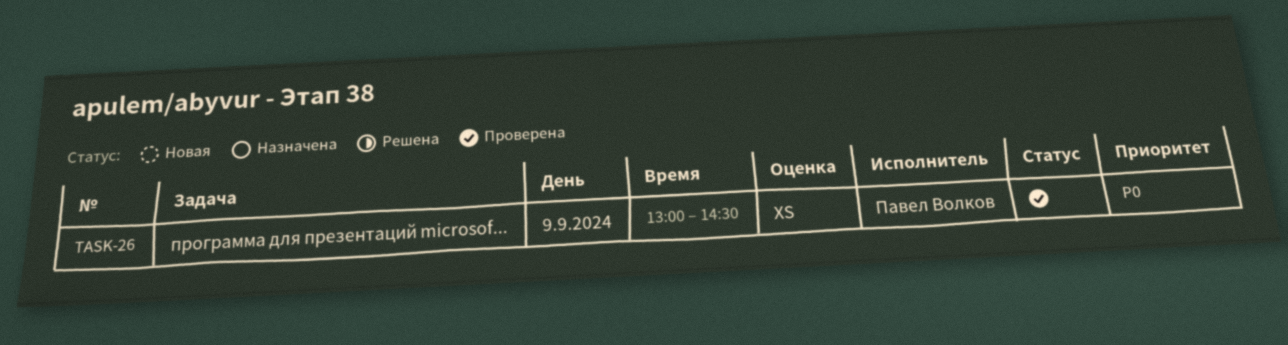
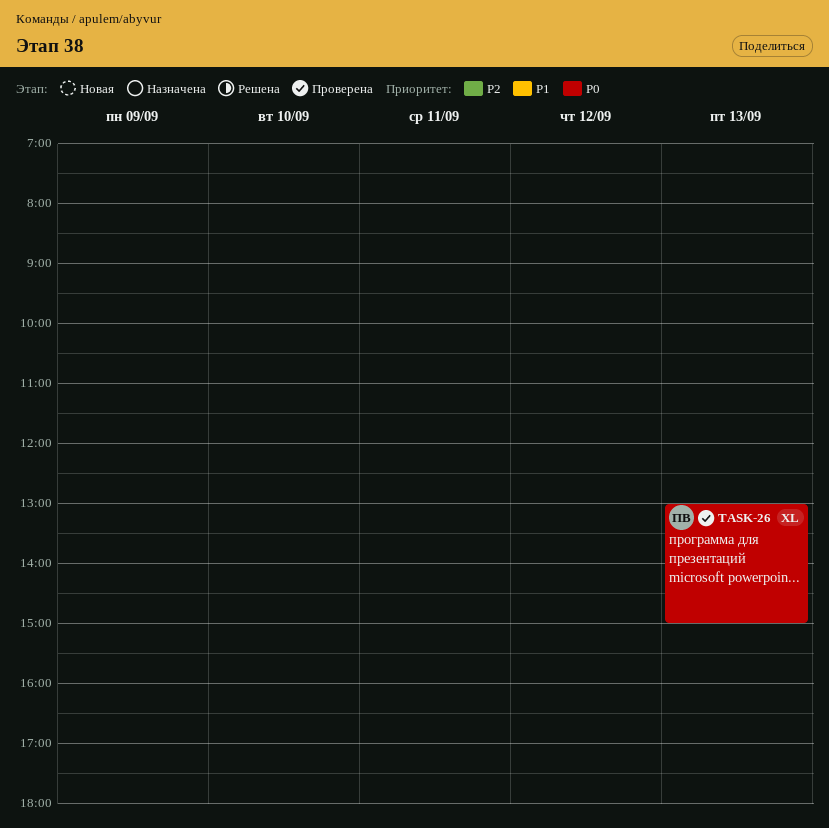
TASK-26, estimate: XS -> XL
TASK-26, day: Sep 9 -> Sep 13
TASK-26, ends: 14:30 -> 15:00

